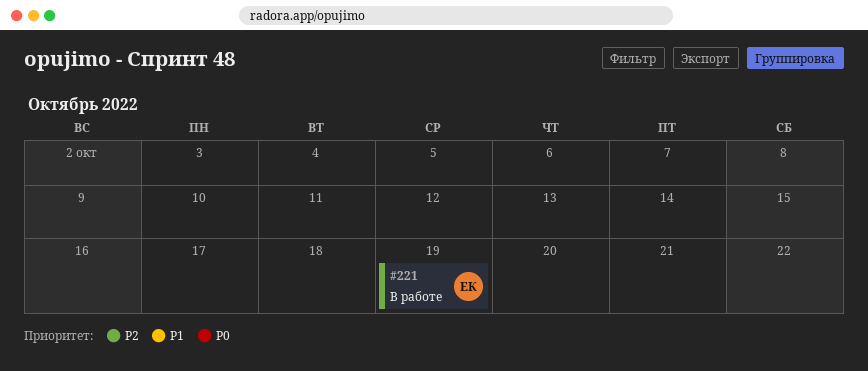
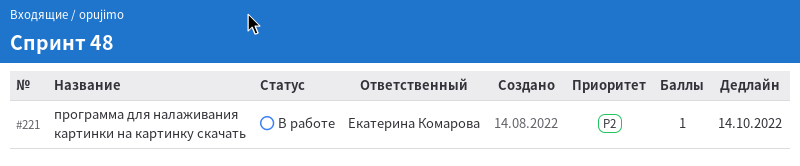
#221, due: Oct 19 -> Oct 14

